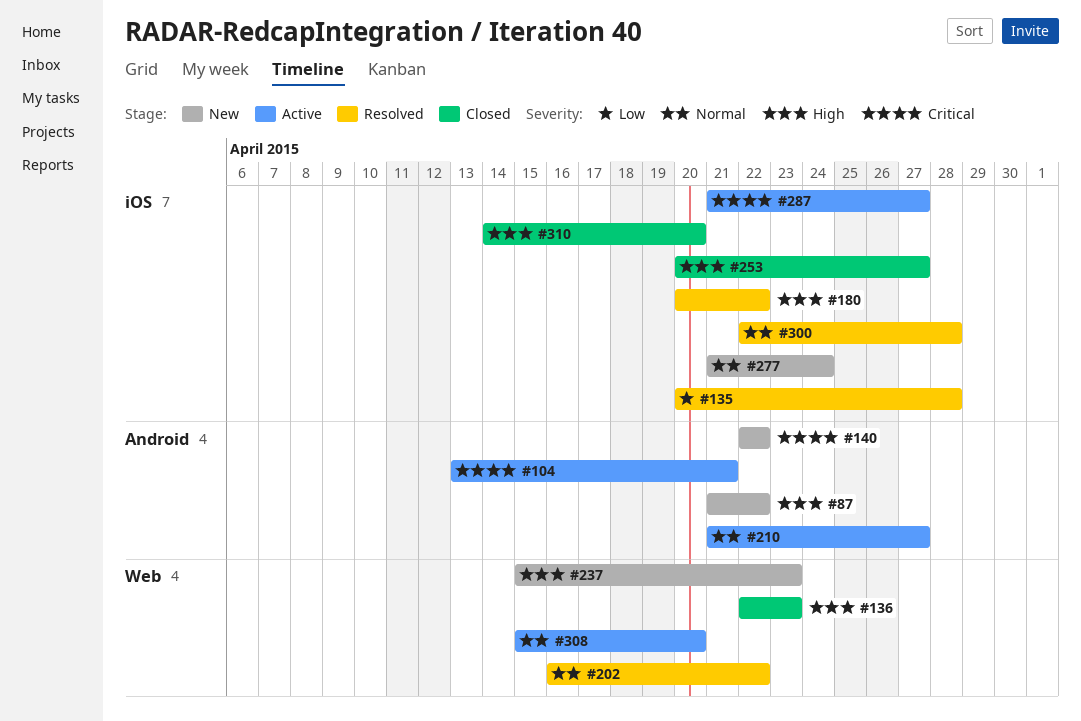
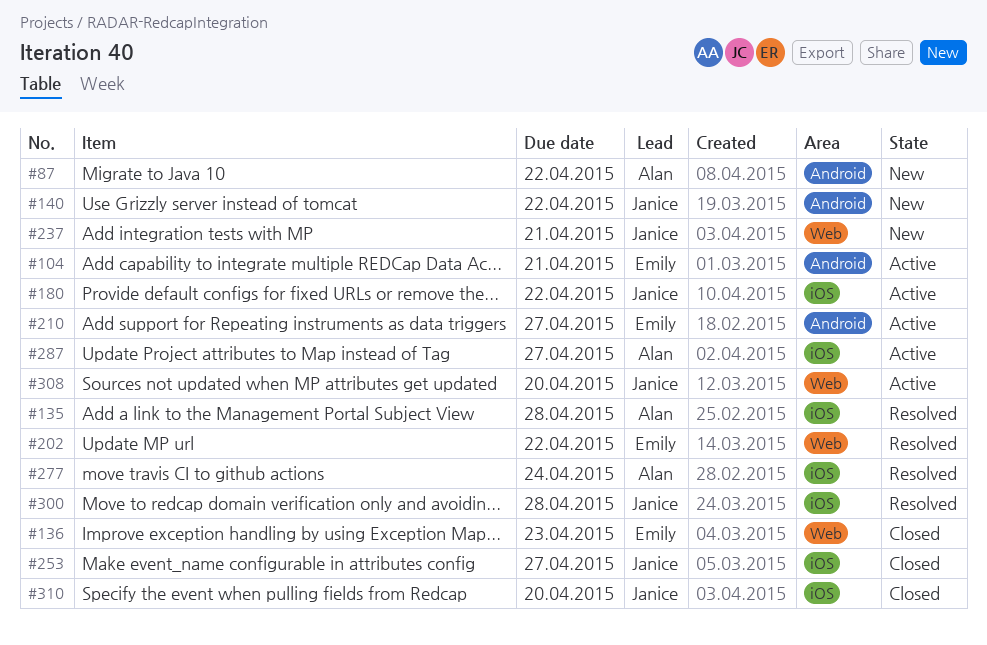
#180, status: Resolved -> Active
#237, due: Apr 23 -> Apr 21
#277, status: New -> Resolved

